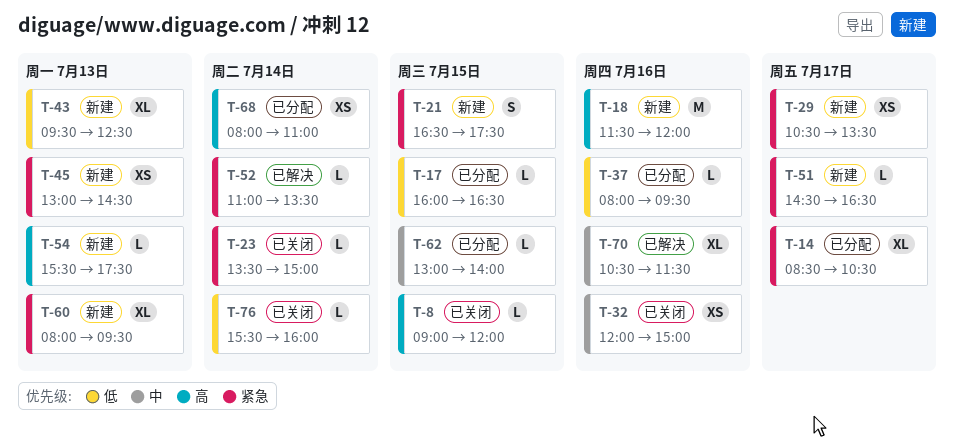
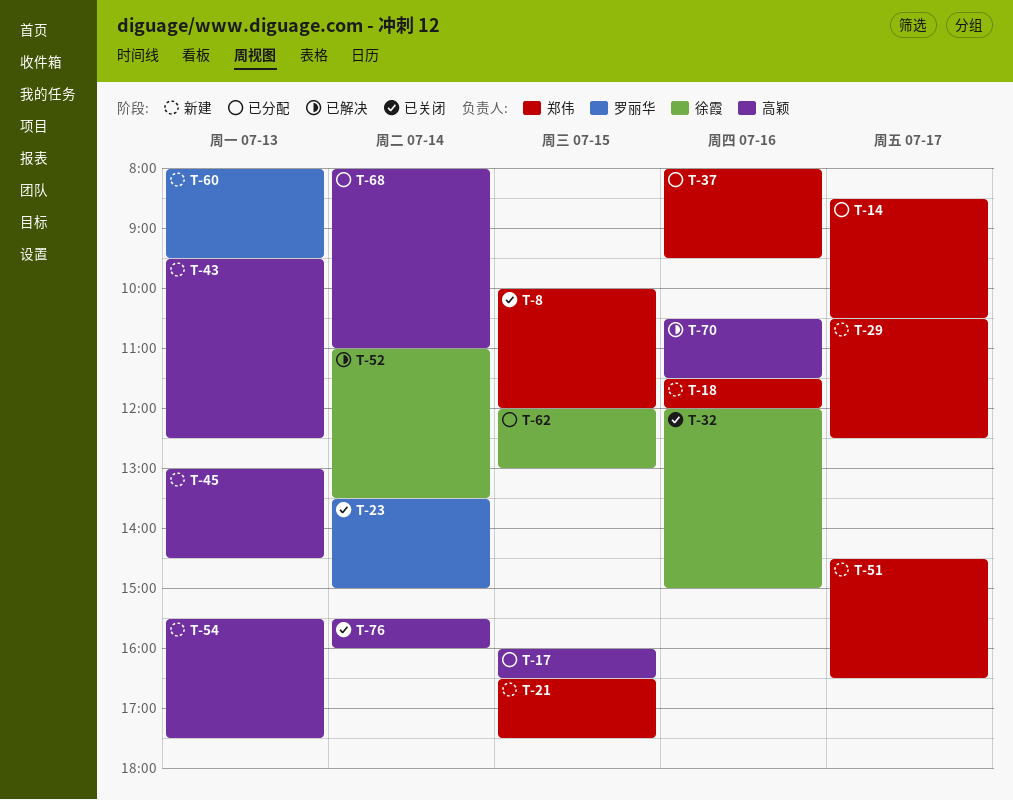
T-8, begins: 09:00 -> 10:00
T-29, ends: 13:30 -> 12:30
T-62, begins: 13:00 -> 12:00
T-62, ends: 14:00 -> 13:00

